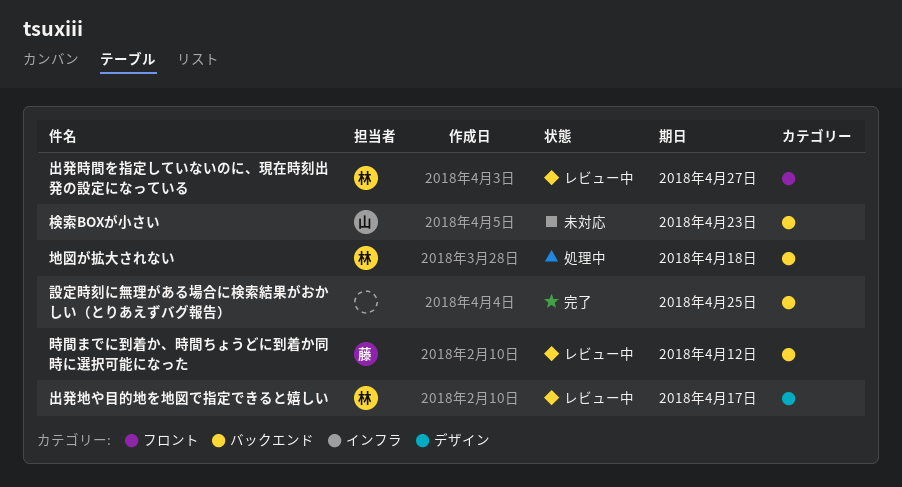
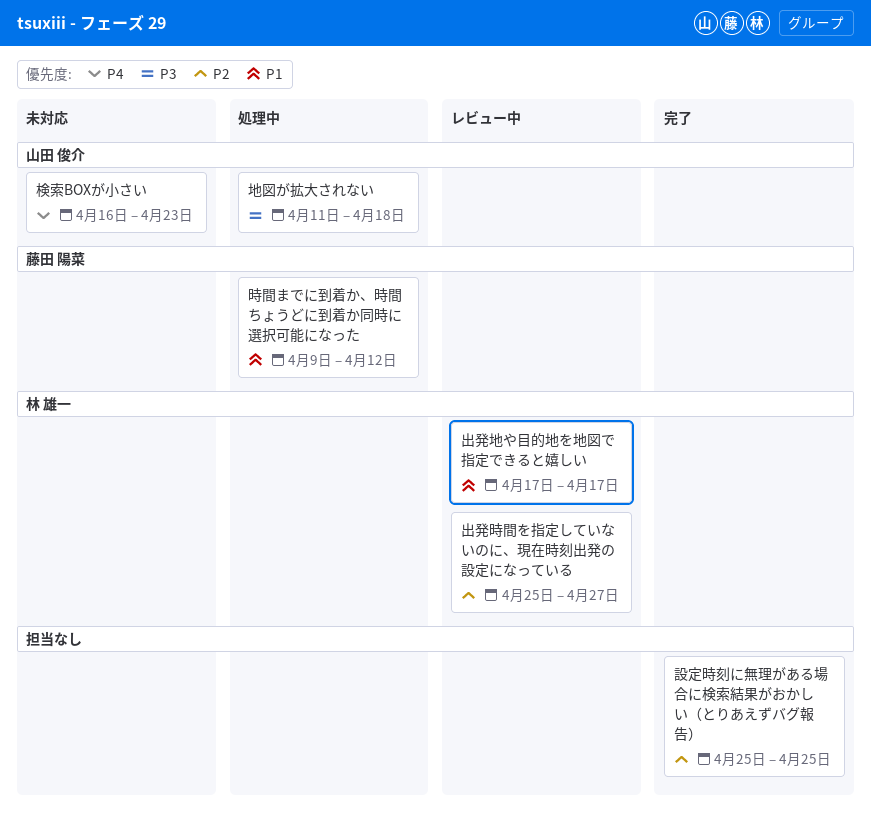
地図が拡大されない, owner: 林 雄一 -> 山田 俊介
時間までに到着か、時間ちょうどに到着か同時に選択可能になった, status: レビュー中 -> 処理中

